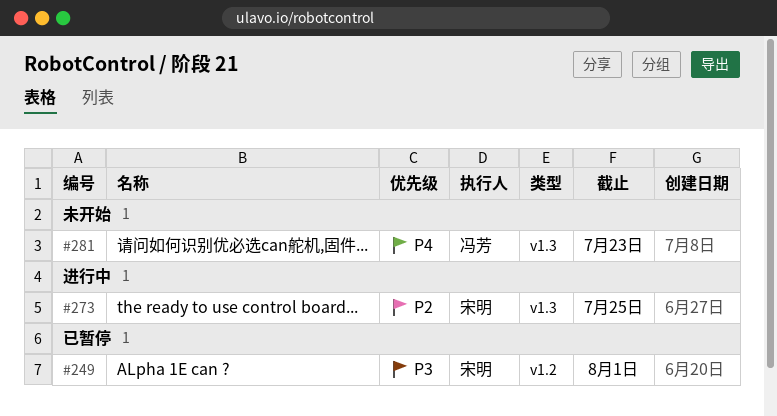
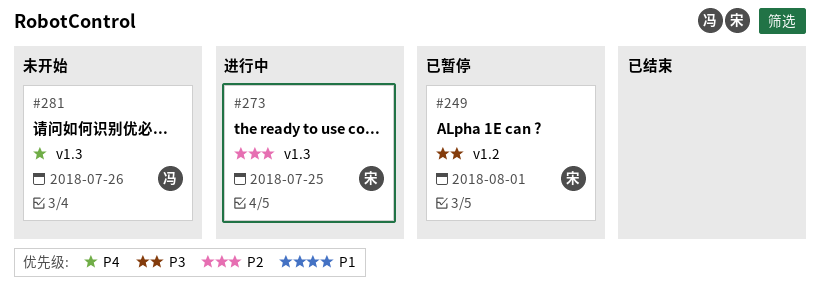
#281, due: Jul 23 -> Jul 26

